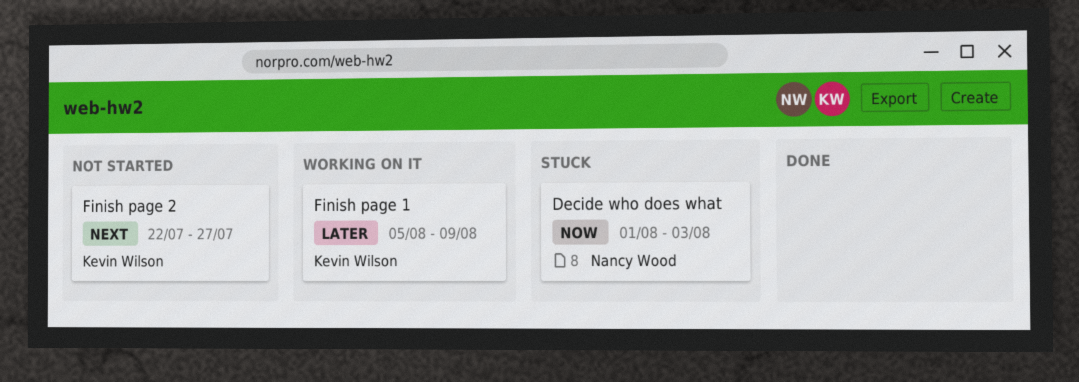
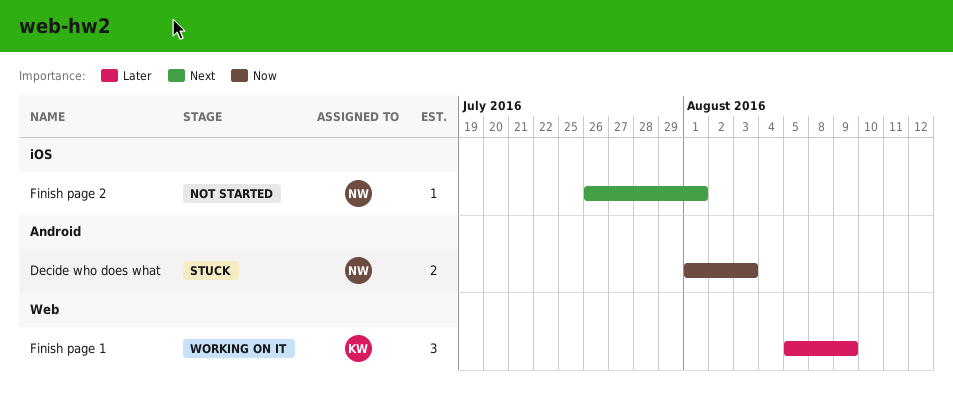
Finish page 2, owner: Kevin Wilson -> Nancy Wood
Finish page 2, start: Jul 22 -> Jul 26
Finish page 2, due: Jul 27 -> Aug 1

